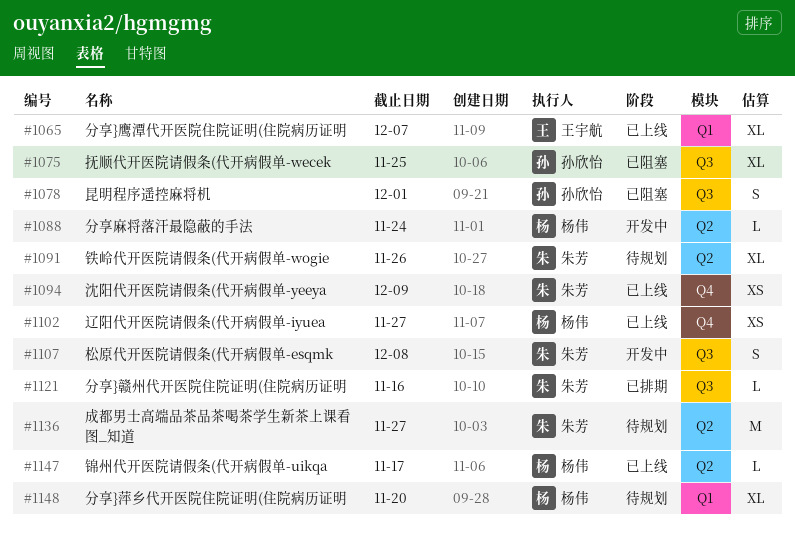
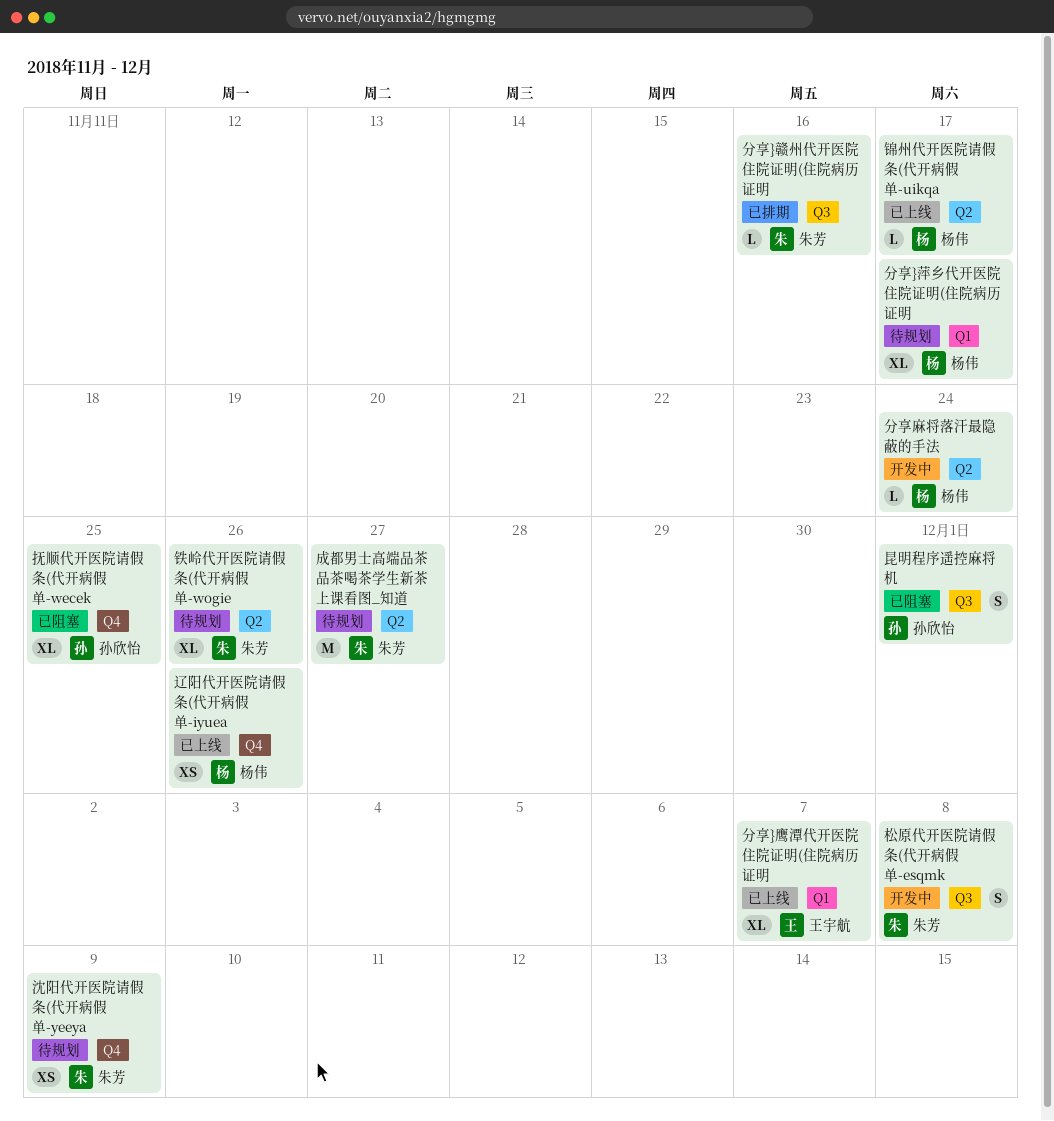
分享}萍乡代开医院住院证明(住院病历证明, due: Nov 20 -> Nov 17
抚顺代开医院请假条(代开病假单-wecek, label: Q3 -> Q4
沈阳代开医院请假条(代开病假单-yeeya, status: 已上线 -> 待规划
辽阳代开医院请假条(代开病假单-iyuea, due: Nov 27 -> Nov 26

